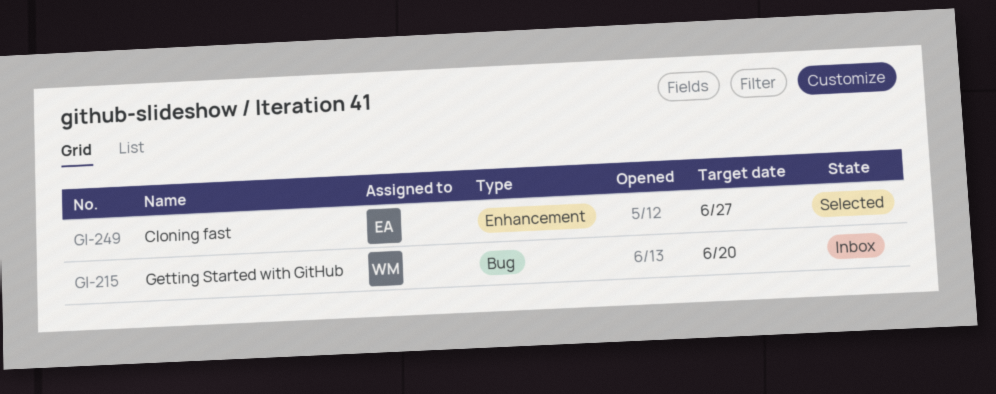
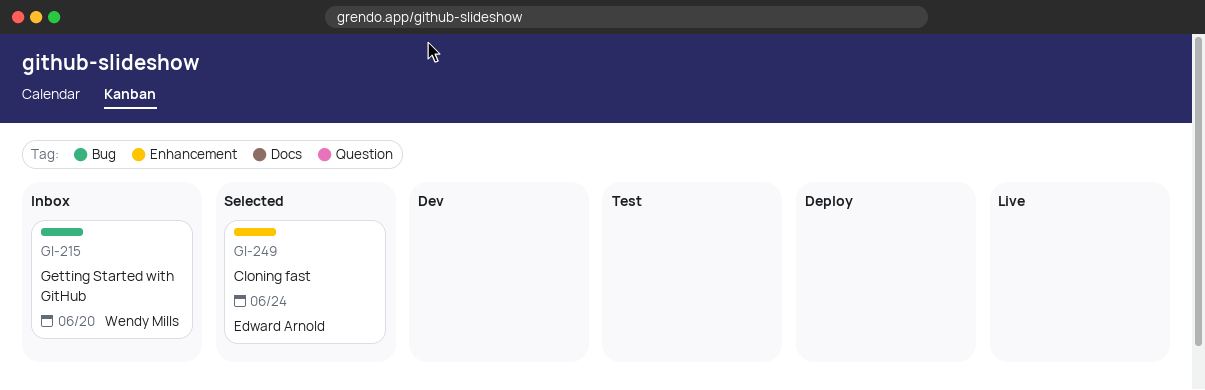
GI-249, due: Jun 27 -> Jun 24

